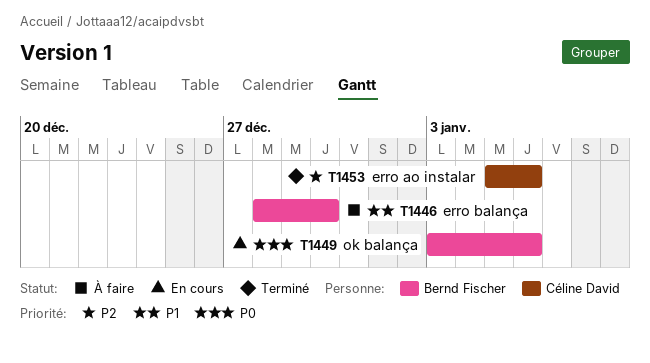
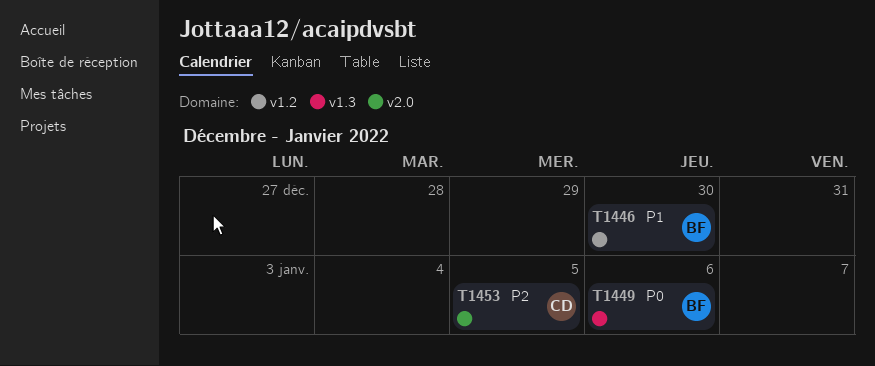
T1453, due: Jan 6 -> Jan 5

